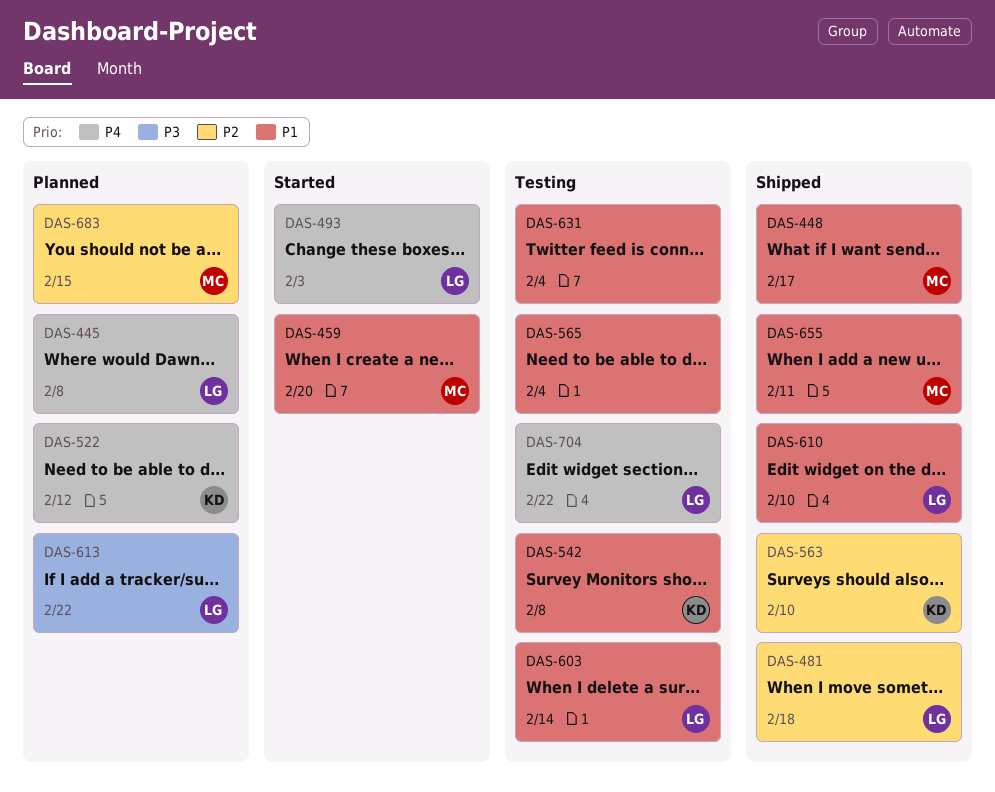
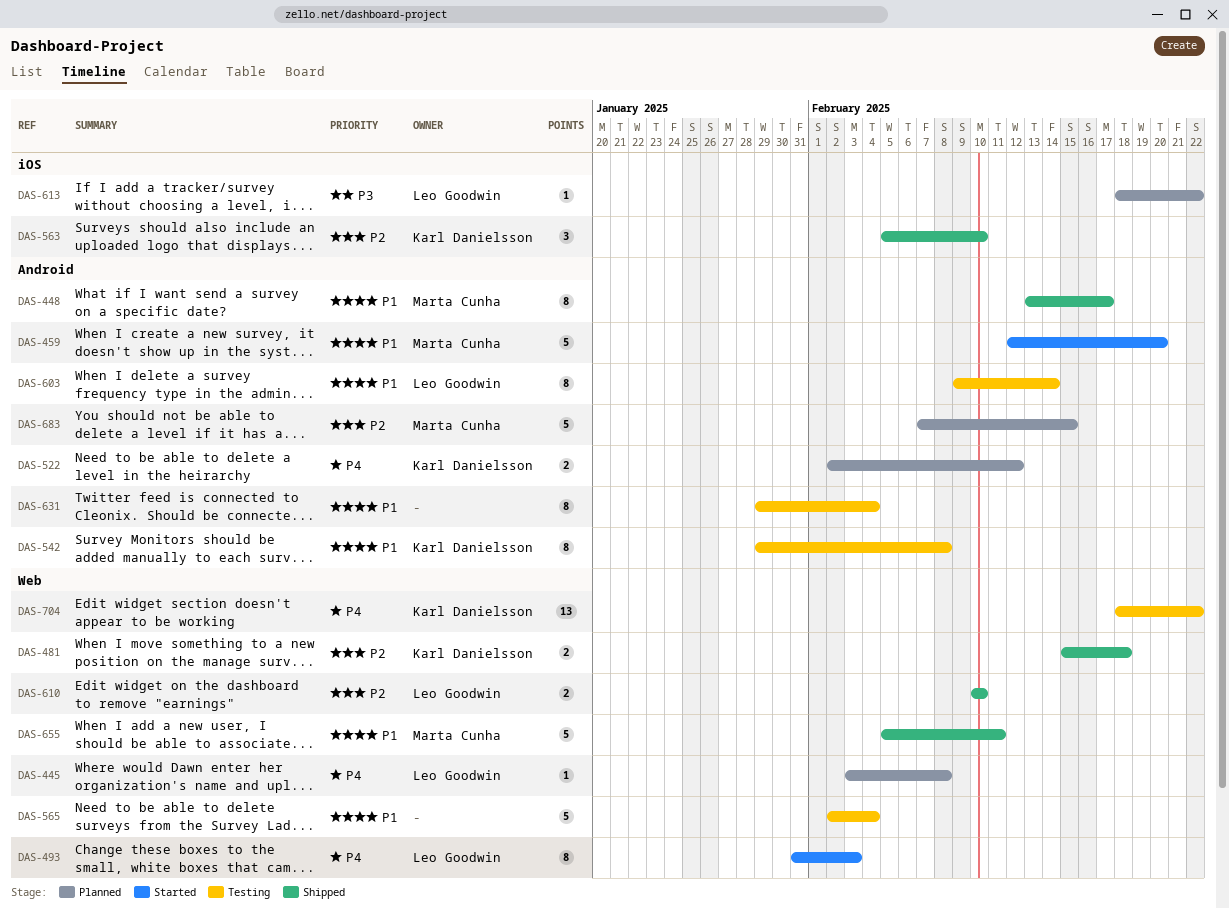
DAS-481, owner: Leo Goodwin -> Karl Danielsson
DAS-610, priority: P1 -> P2
DAS-704, owner: Leo Goodwin -> Karl Danielsson

